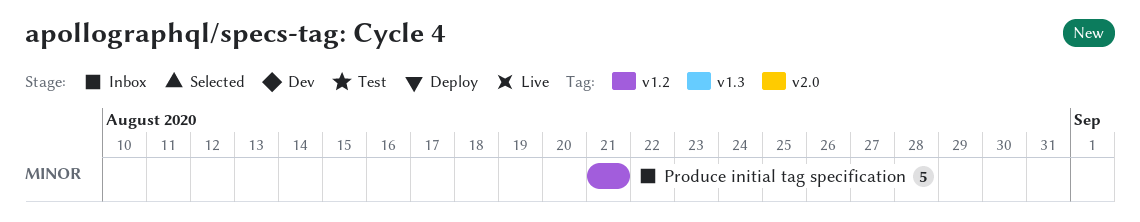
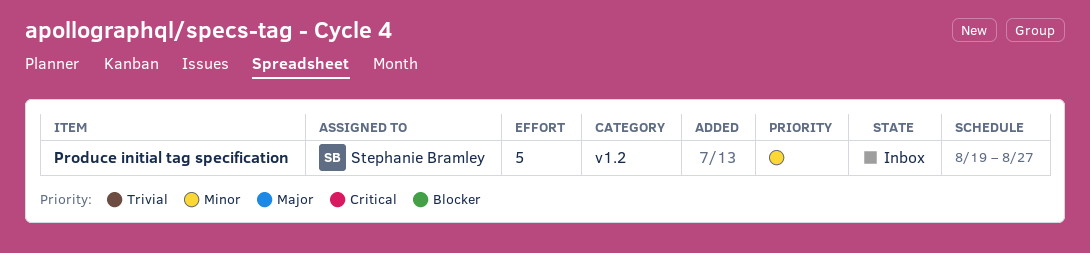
Produce initial tag specification, start: Aug 21 -> Aug 19
Produce initial tag specification, due: Aug 21 -> Aug 27

